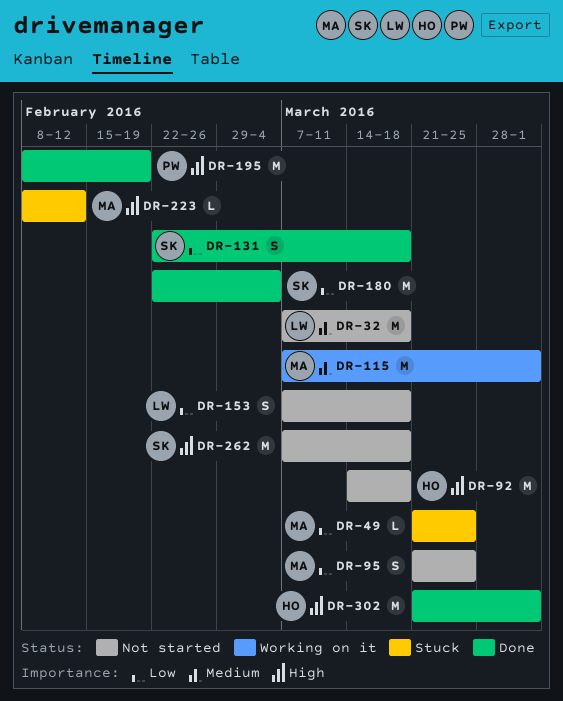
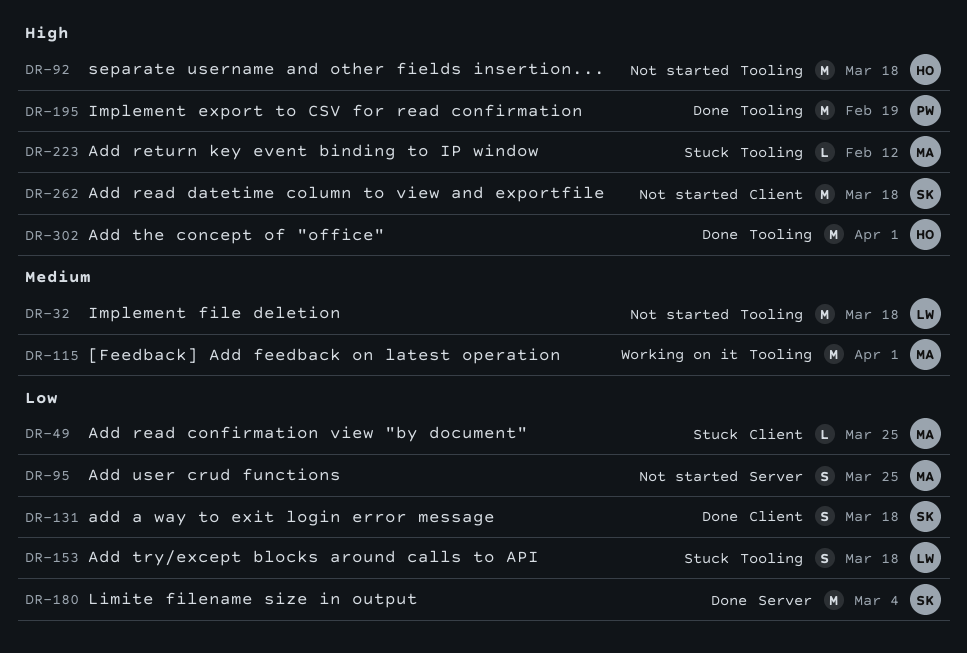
DR-153, status: Not started -> Stuck

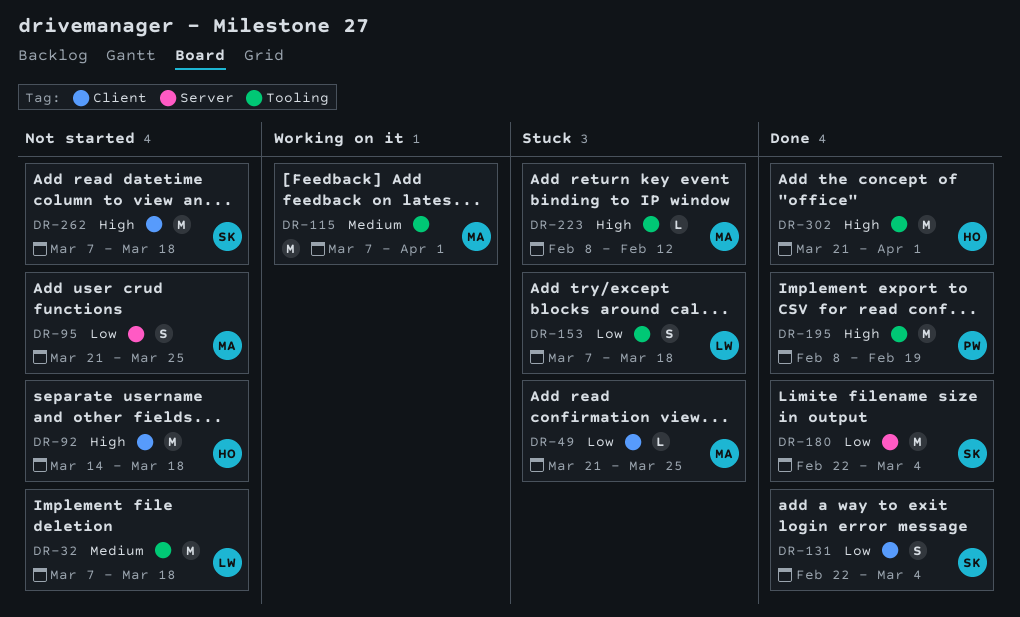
DR-92, label: Tooling -> Client
DR-131, due: Mar 18 -> Mar 4

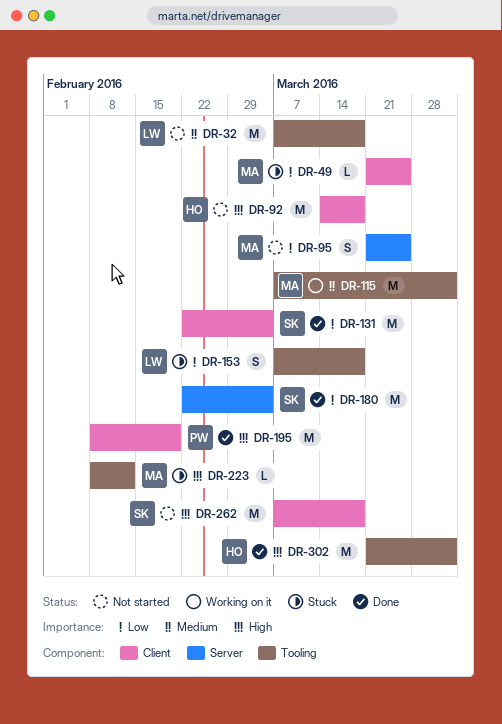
DR-131, estimate: S -> M
DR-195, label: Tooling -> Client

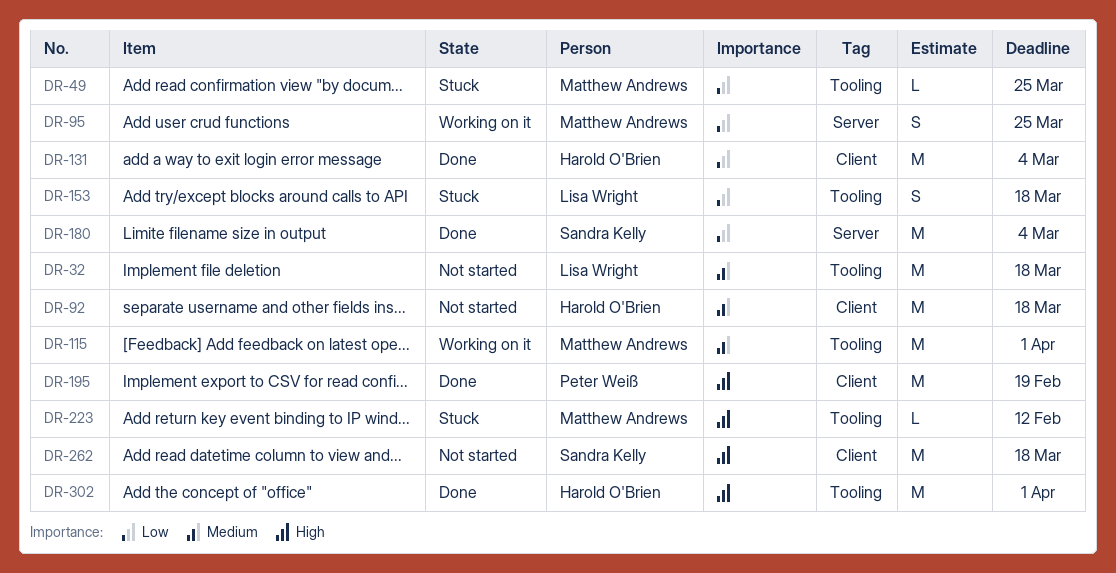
DR-49, label: Client -> Tooling
DR-92, priority: High -> Medium
DR-95, status: Not started -> Working on it
DR-131, owner: Sandra Kelly -> Harold O'Brien

